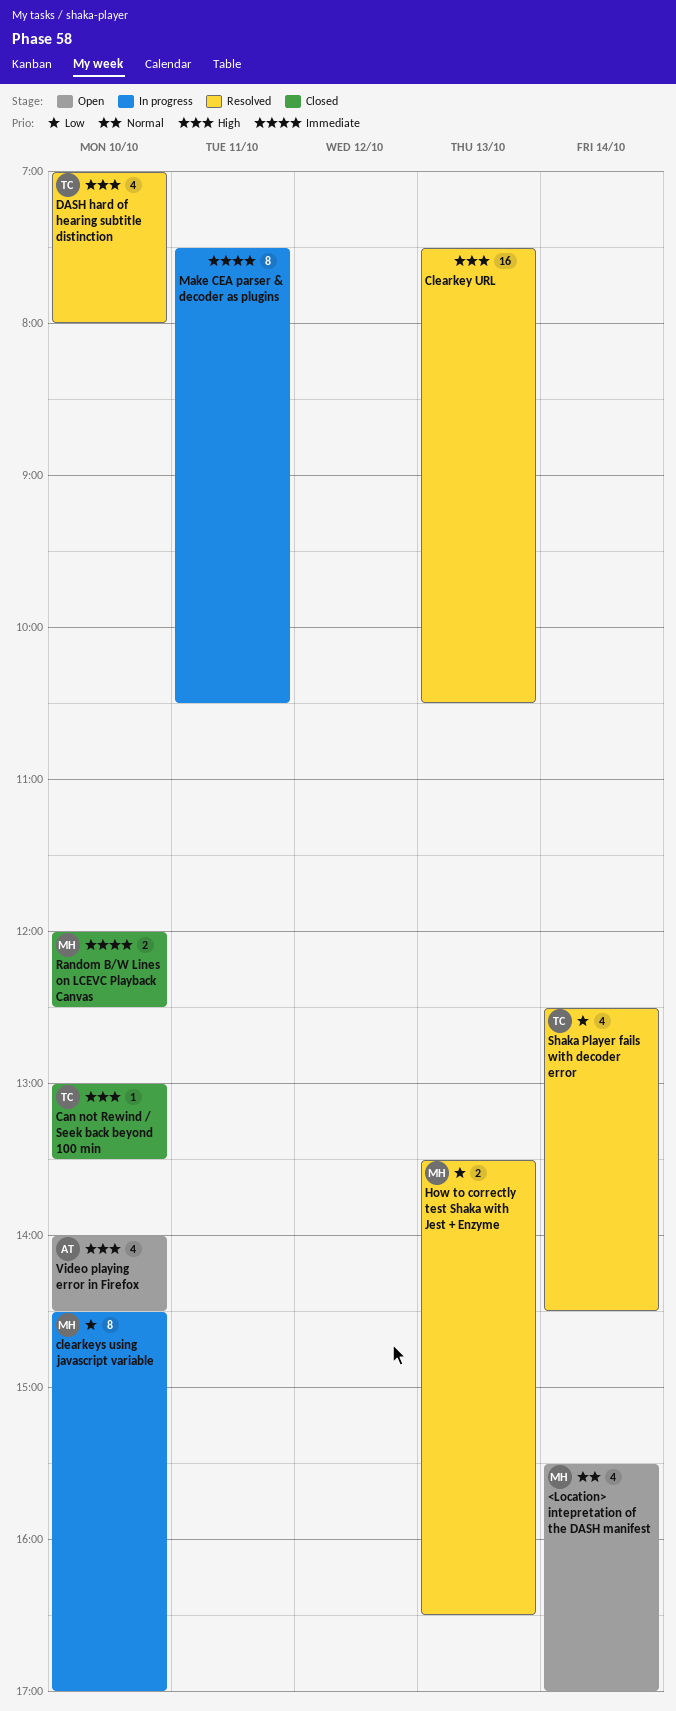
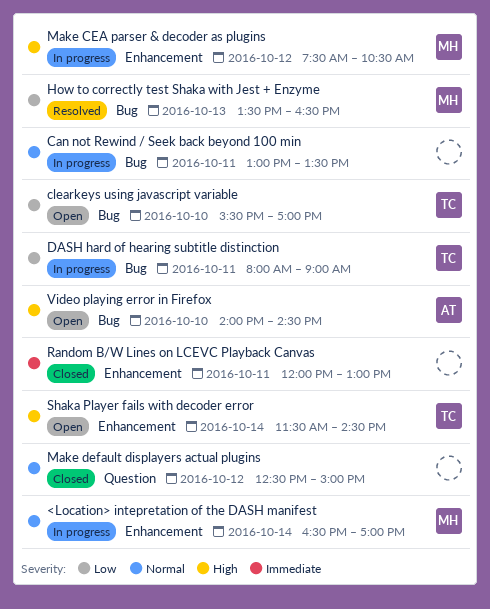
<Location> intepretation of the DASH manifest, status: Open -> In progress
<Location> intepretation of the DASH manifest, begins: 15:30 -> 16:30
Can not Rewind / Seek back beyond 100 min, status: Closed -> In progress
Can not Rewind / Seek back beyond 100 min, owner: TC -> none
Can not Rewind / Seek back beyond 100 min, priority: High -> Normal
Can not Rewind / Seek back beyond 100 min, day: Oct 10 -> Oct 11
Clearkey URL: present -> none
clearkeys using javascript variable, status: In progress -> Open
clearkeys using javascript variable, owner: MH -> TC
clearkeys using javascript variable, begins: 14:30 -> 15:30
DASH hard of hearing subtitle distinction, status: Resolved -> In progress
DASH hard of hearing subtitle distinction, priority: High -> Low
DASH hard of hearing subtitle distinction, day: Oct 10 -> Oct 11
DASH hard of hearing subtitle distinction, begins: 07:00 -> 08:00
DASH hard of hearing subtitle distinction, ends: 08:00 -> 09:00
Make CEA parser & decoder as plugins, owner: none -> MH
Make CEA parser & decoder as plugins, priority: Immediate -> High
Make CEA parser & decoder as plugins, day: Oct 11 -> Oct 12
Make default displayers actual plugins: none -> present
Random B/W Lines on LCEVC Playback Canvas, owner: MH -> none
Random B/W Lines on LCEVC Playback Canvas, day: Oct 10 -> Oct 11
Random B/W Lines on LCEVC Playback Canvas, ends: 12:30 -> 13:00
Shaka Player fails with decoder error, status: Resolved -> Open
Shaka Player fails with decoder error, priority: Low -> High
Shaka Player fails with decoder error, begins: 12:30 -> 11:30

